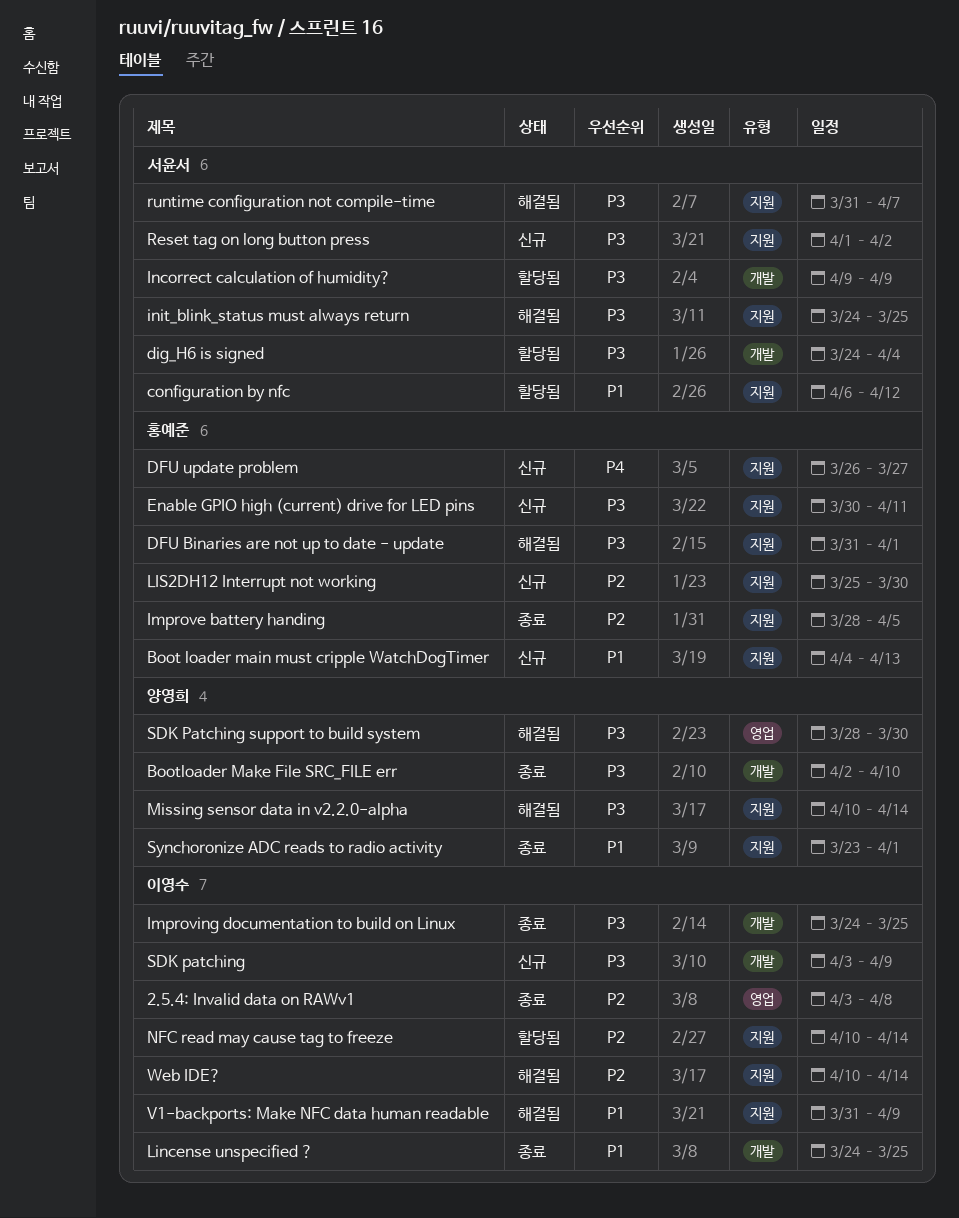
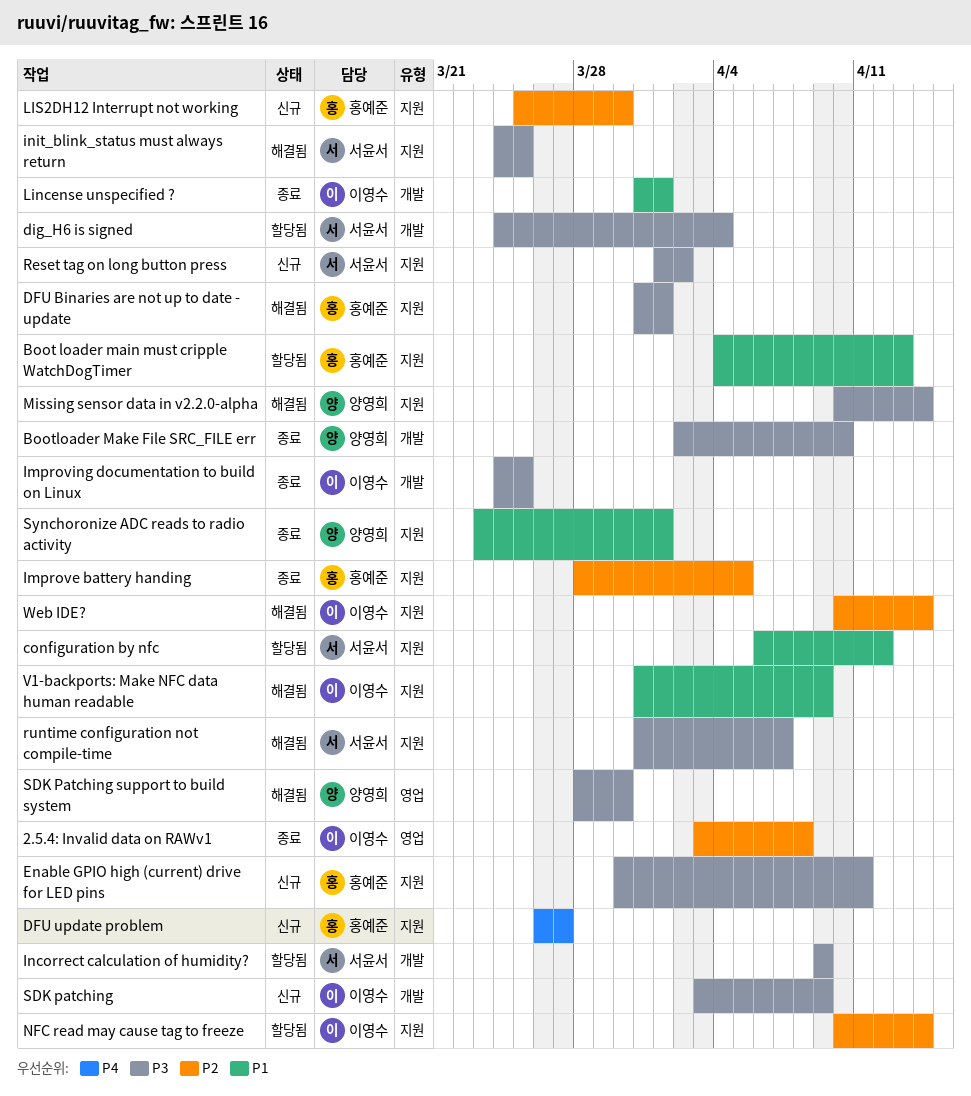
Boot loader main must cripple WatchDogTimer, status: 신규 -> 할당됨
Lincense unspecified ?, start: Mar 24 -> Mar 31
Lincense unspecified ?, due: Mar 25 -> Apr 1

